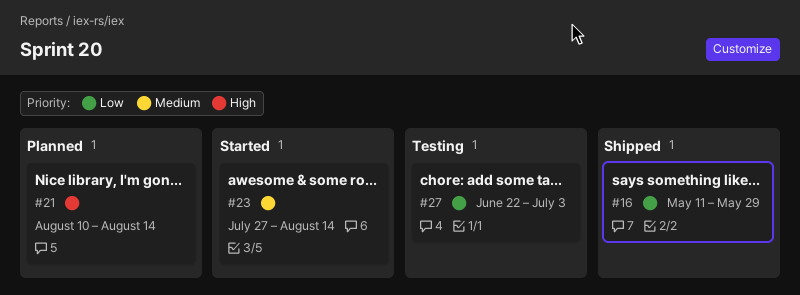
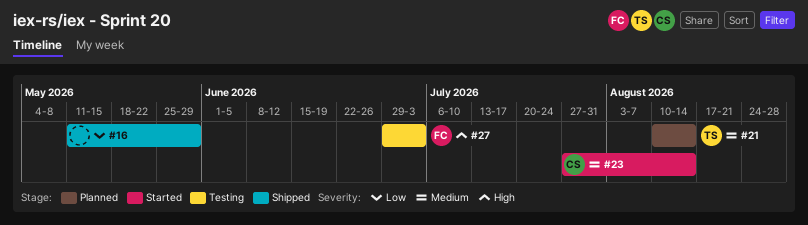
#21, priority: High -> Medium
#27, priority: Low -> High
#27, start: Jun 22 -> Jun 29

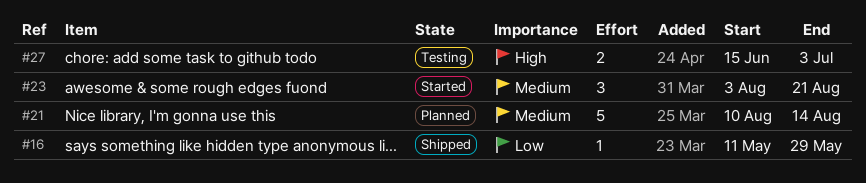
#23, start: Jul 27 -> Aug 3
#23, due: Aug 14 -> Aug 21
#27, start: Jun 29 -> Jun 15

